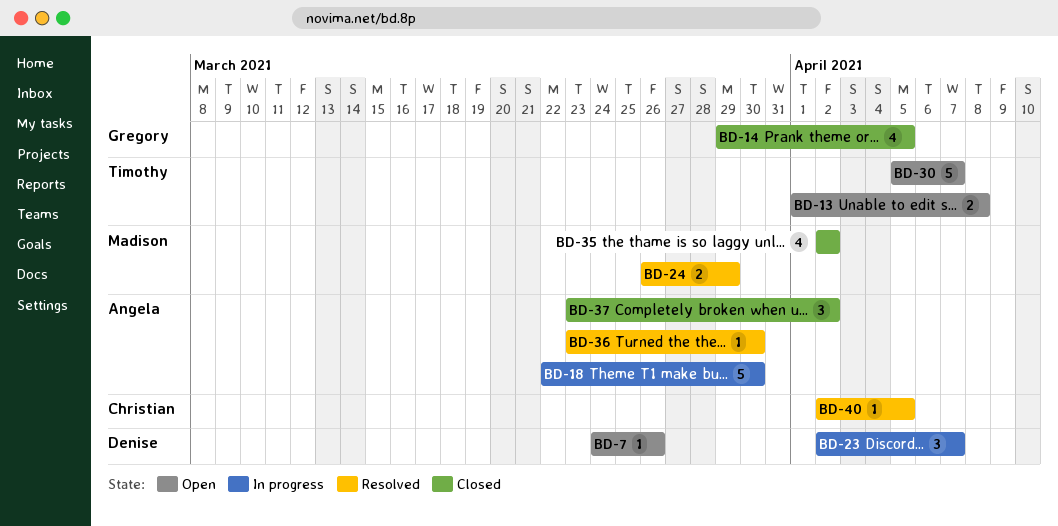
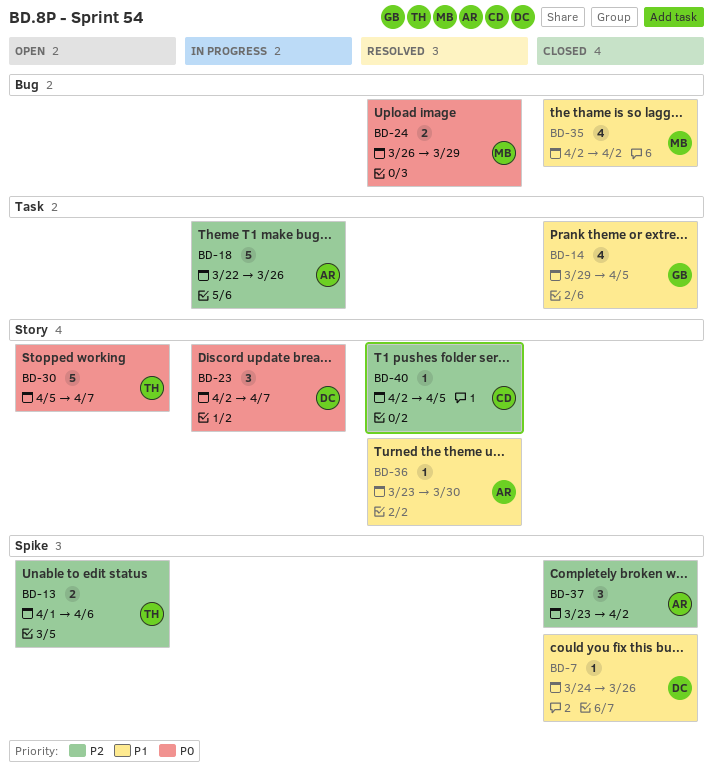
BD-7, status: Open -> Closed
BD-13, due: Apr 8 -> Apr 6
BD-18, due: Mar 30 -> Mar 26

